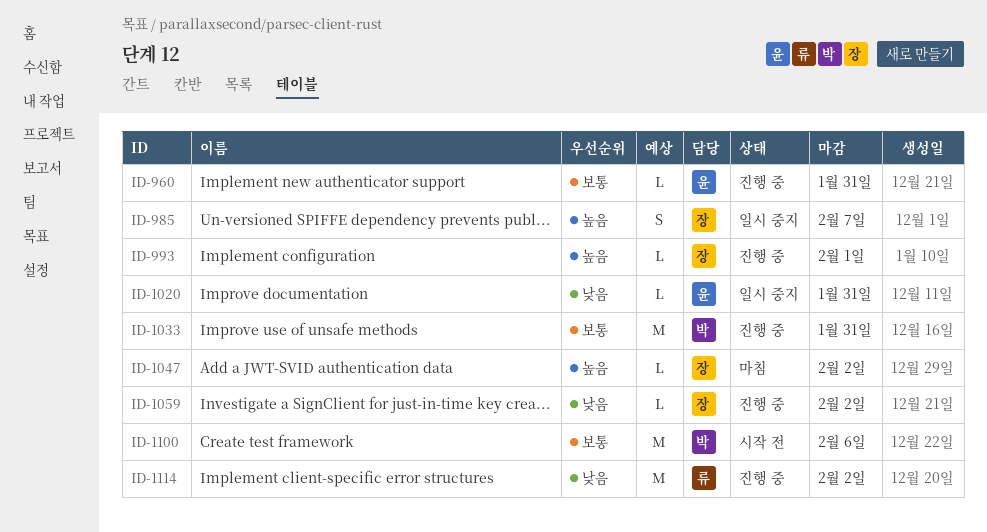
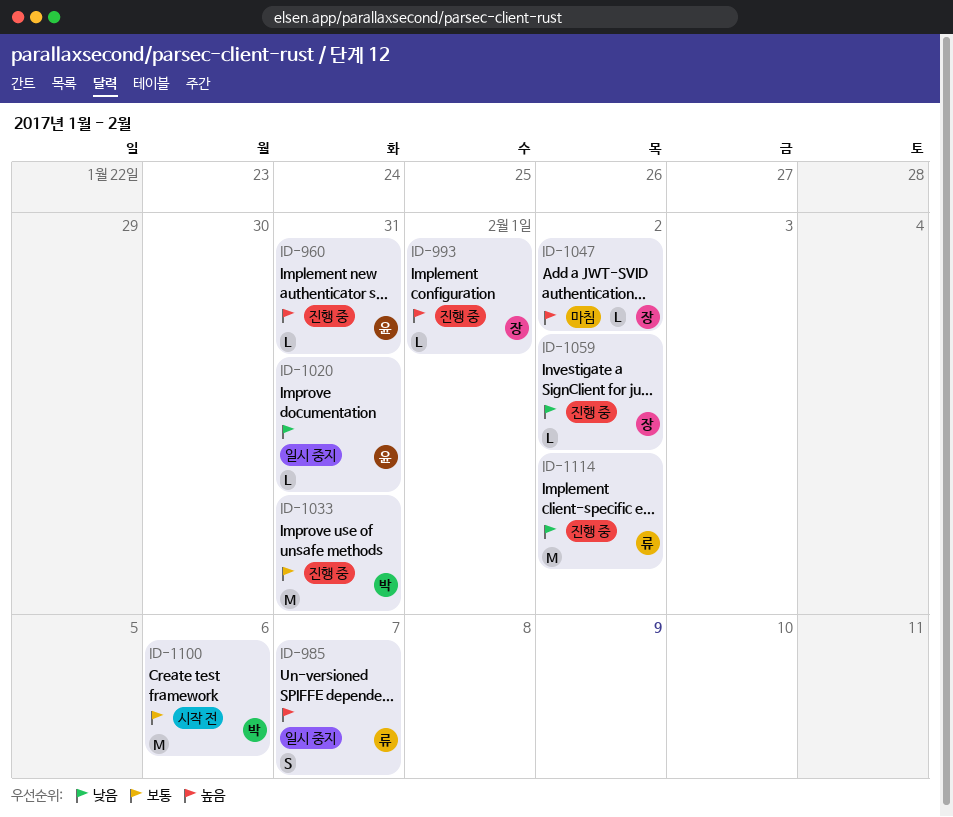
ID-960, priority: 보통 -> 높음
ID-985, owner: 장 -> 류

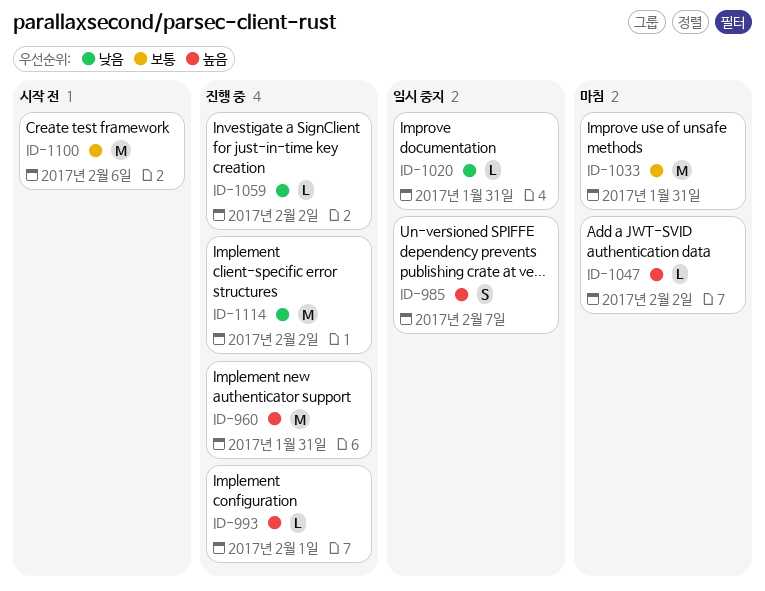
ID-960, estimate: L -> M
ID-1033, status: 진행 중 -> 마침

